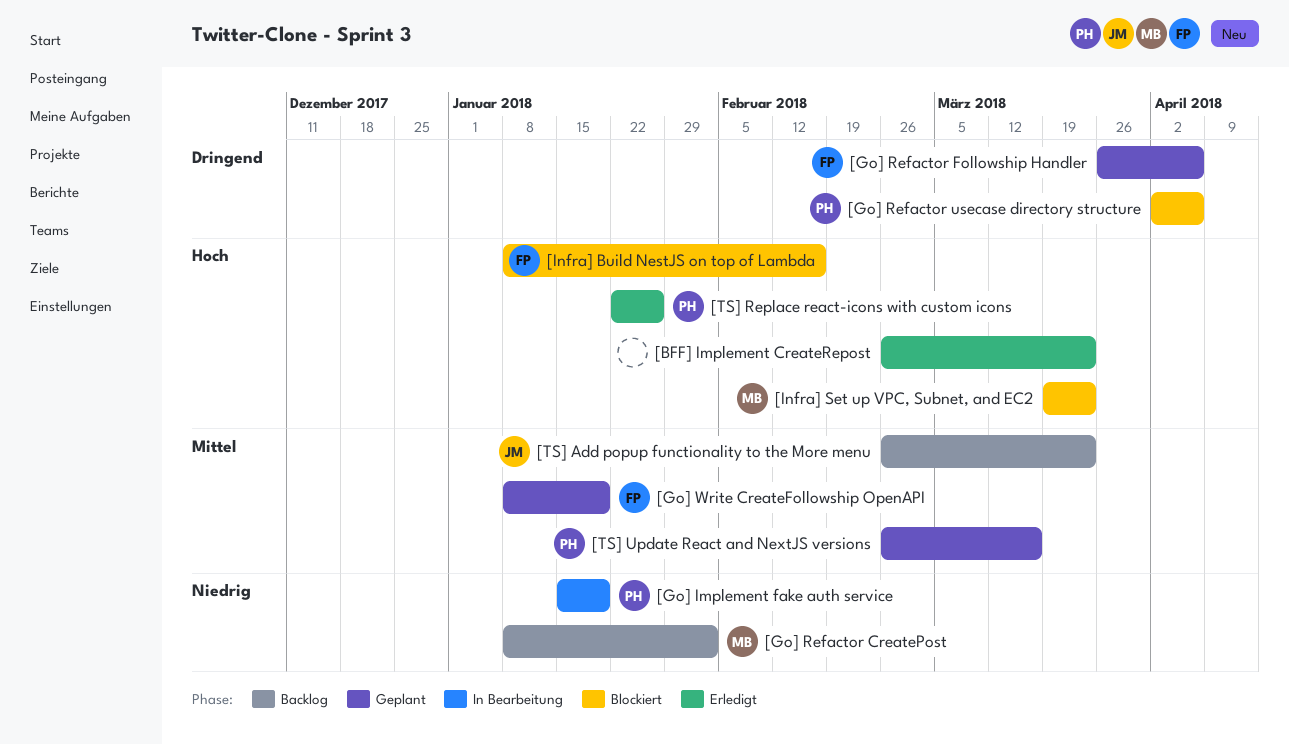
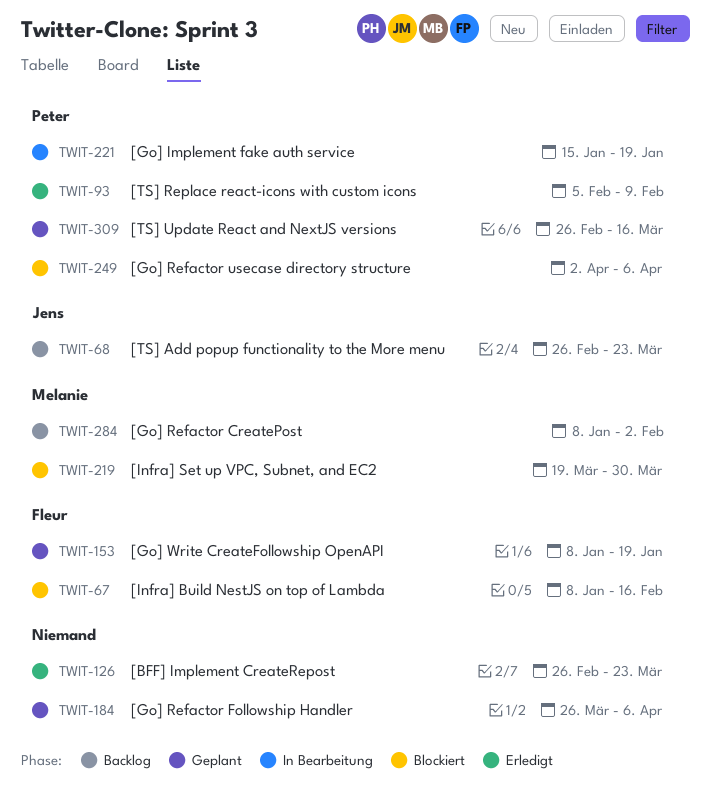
[Go] Refactor Followship Handler, owner: Fleur -> none
[Infra] Set up VPC, Subnet, and EC2, due: Mar 23 -> Mar 30
[TS] Replace react-icons with custom icons, start: Jan 22 -> Feb 5
[TS] Replace react-icons with custom icons, due: Jan 26 -> Feb 9

